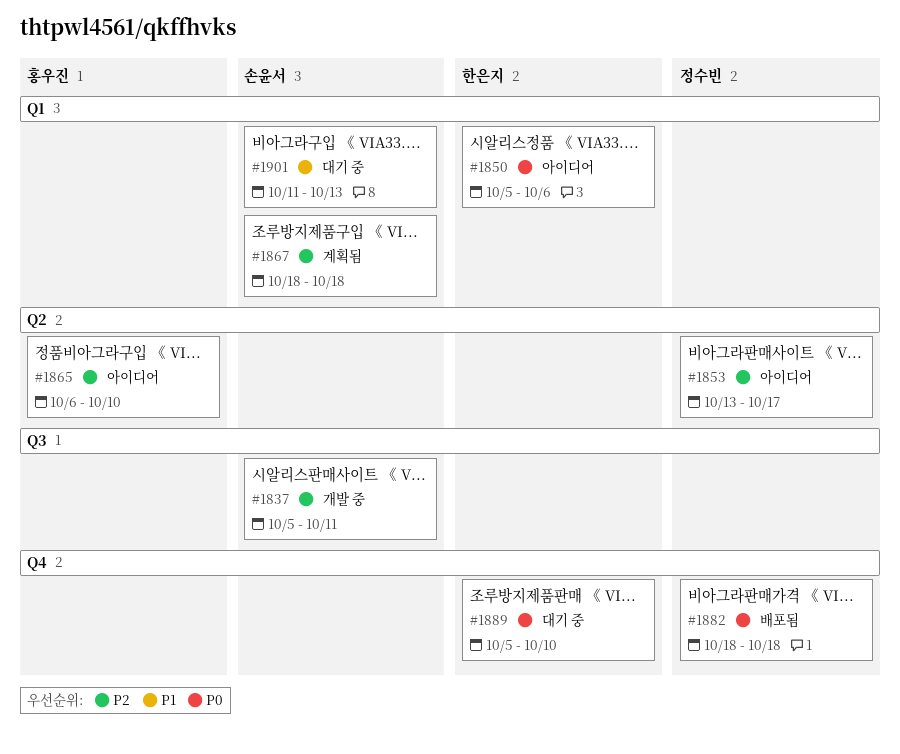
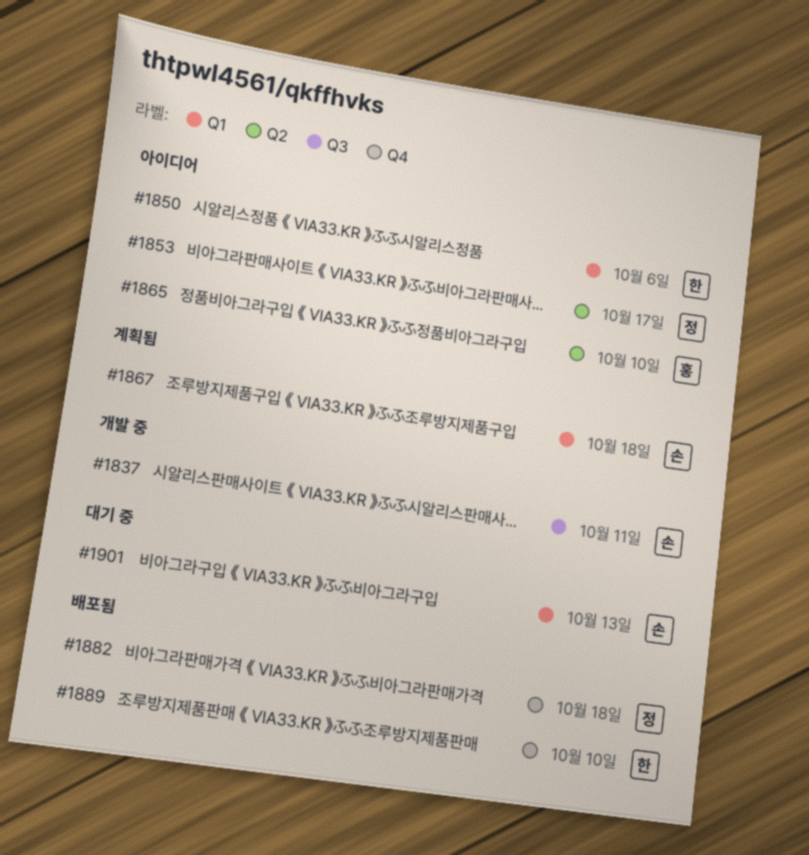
#1889, status: 대기 중 -> 배포됨

